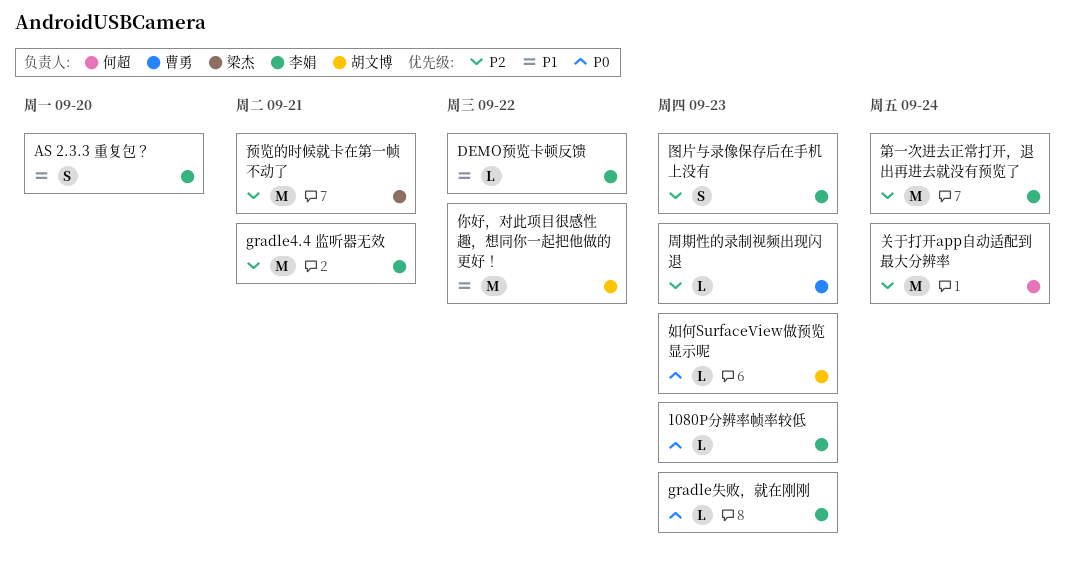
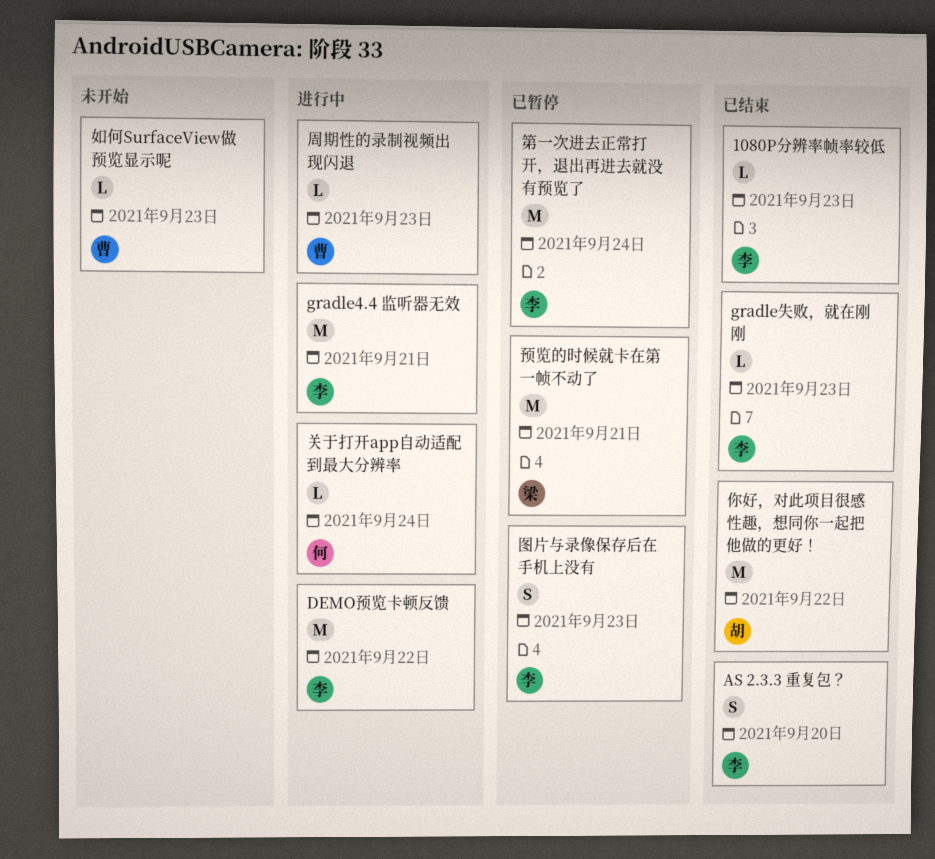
DEMO预览卡顿反馈, estimate: L -> M
关于打开app自动适配到最大分辨率, estimate: M -> L
如何SurfaceView做预览显示呢, owner: 胡文博 -> 曹勇

